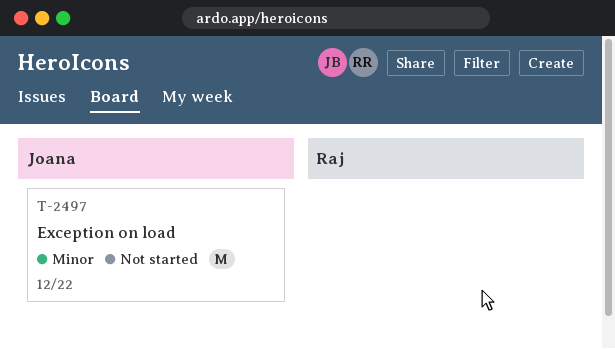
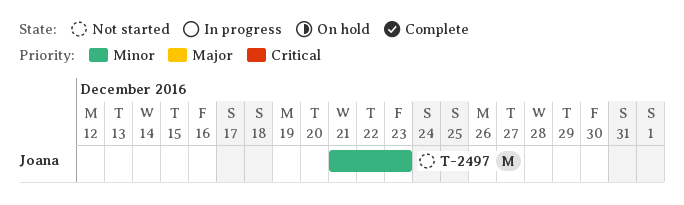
T-2497, due: Dec 22 -> Dec 23

